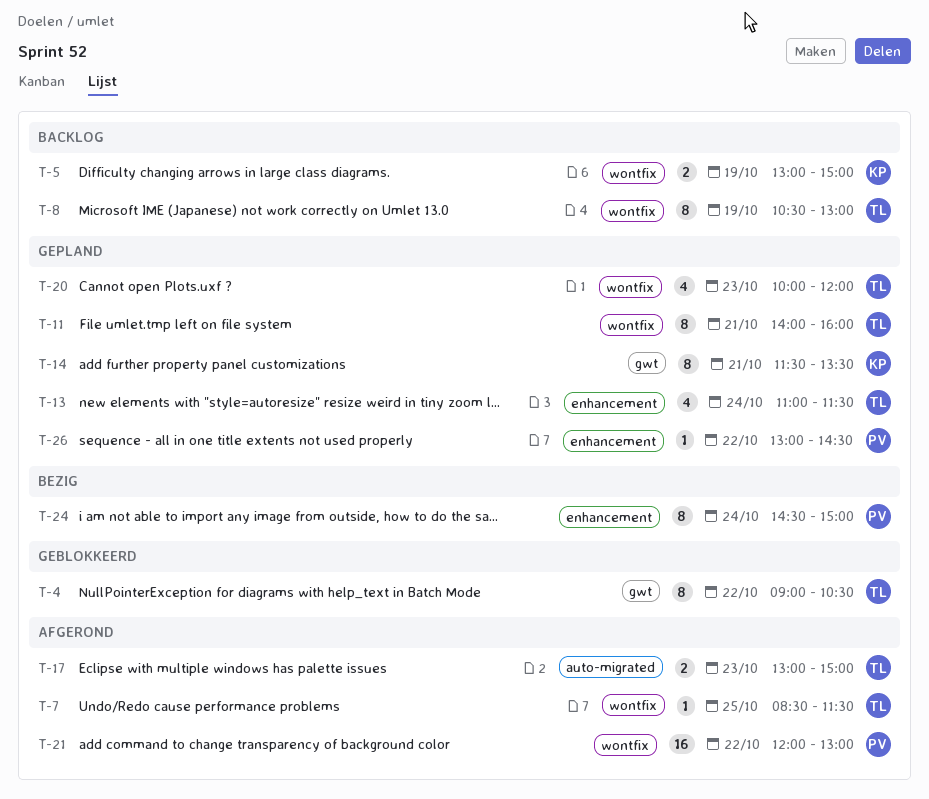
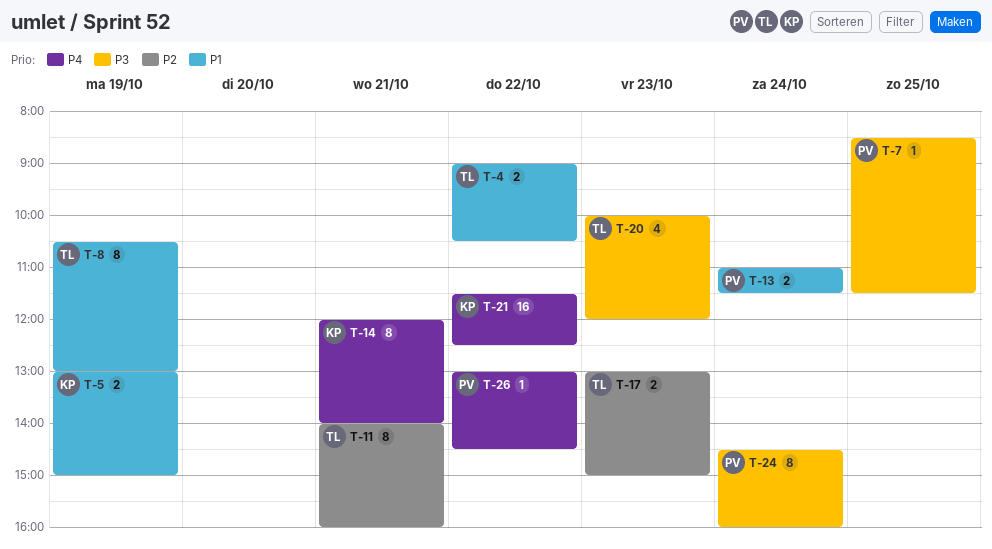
T-4, estimate: 8 -> 2
T-7, owner: TL -> PV
T-13, owner: TL -> PV
T-13, estimate: 4 -> 2
T-14, begins: 11:30 -> 12:00
T-14, ends: 13:30 -> 14:00
T-21, owner: PV -> KP
T-21, begins: 12:00 -> 11:30
T-21, ends: 13:00 -> 12:30
T-24, ends: 15:00 -> 16:00

